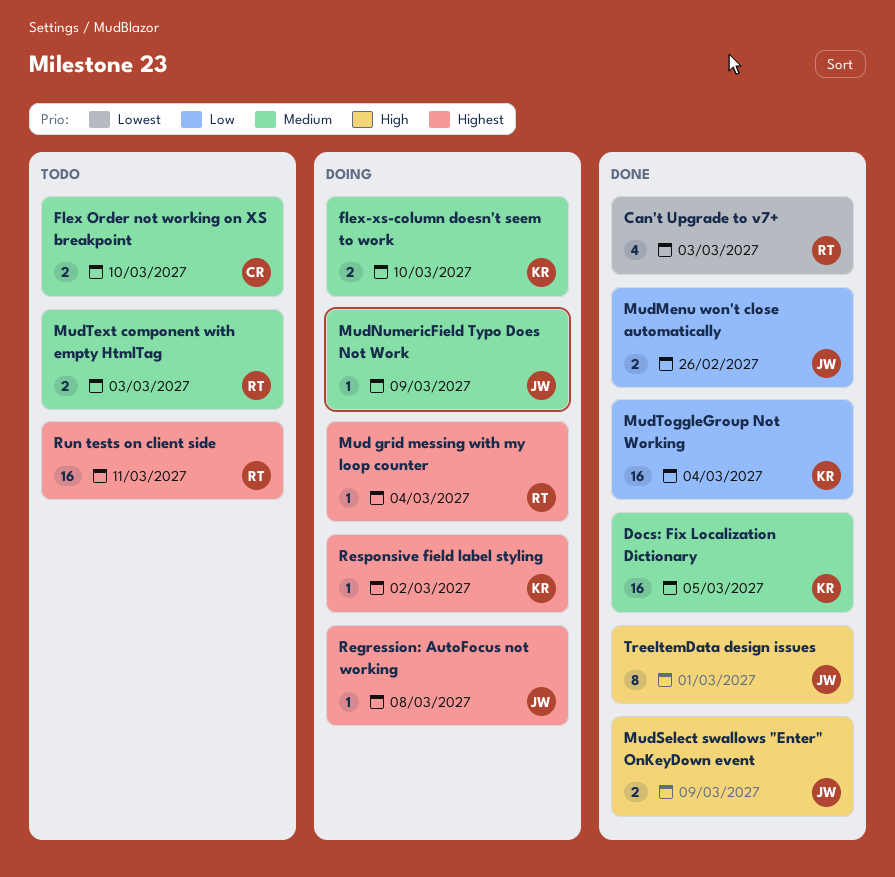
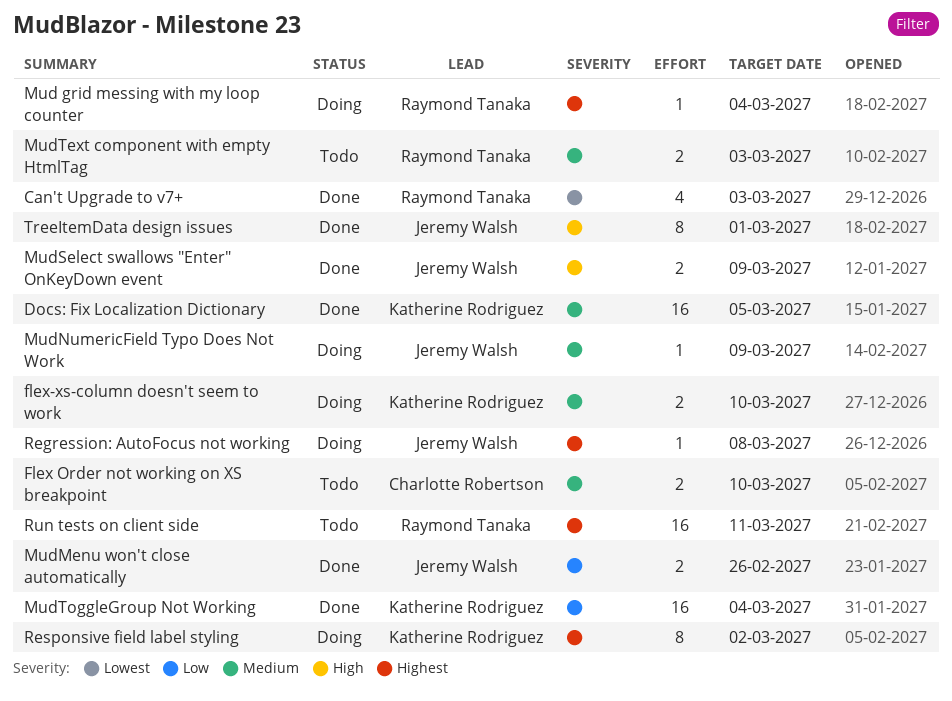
Responsive field label styling, estimate: 1 -> 8

